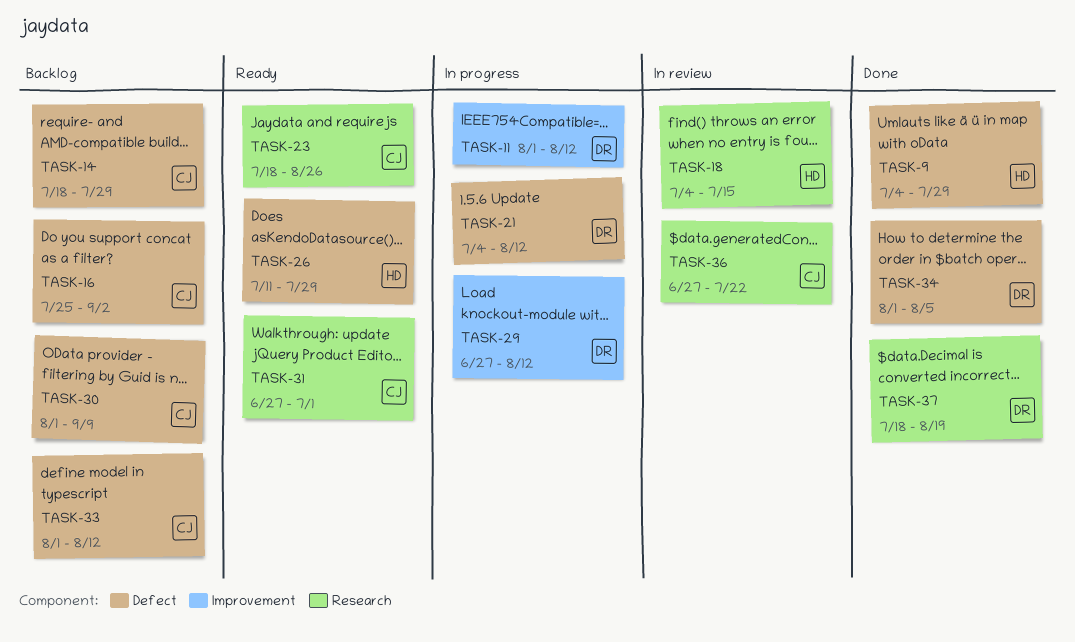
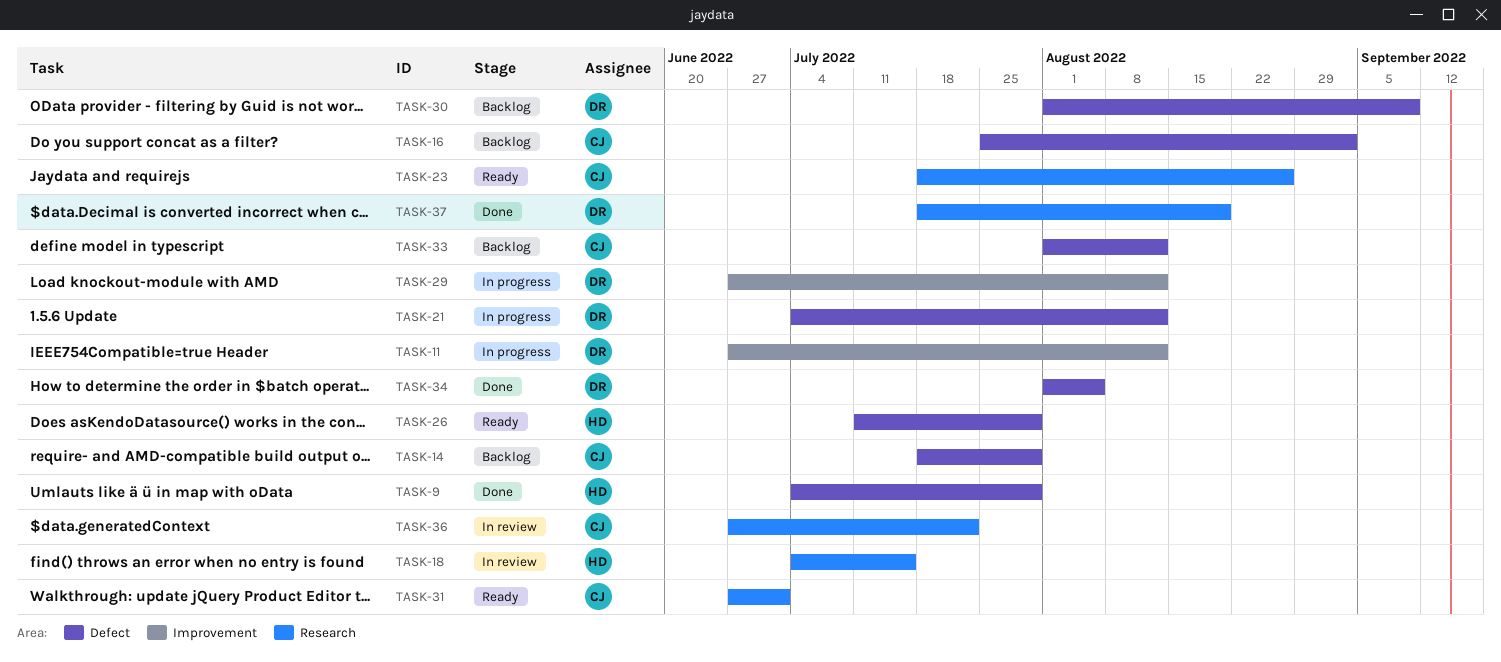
TASK-11, start: Aug 1 -> Jun 27
TASK-30, owner: CJ -> DR

